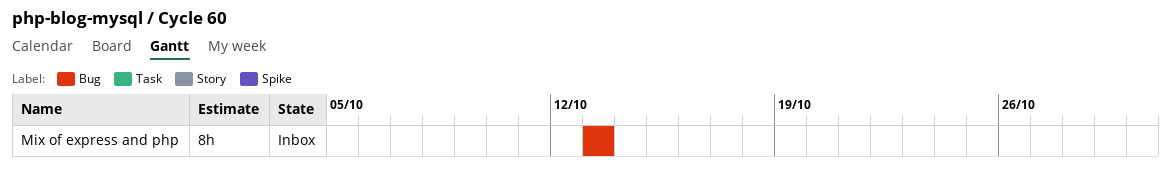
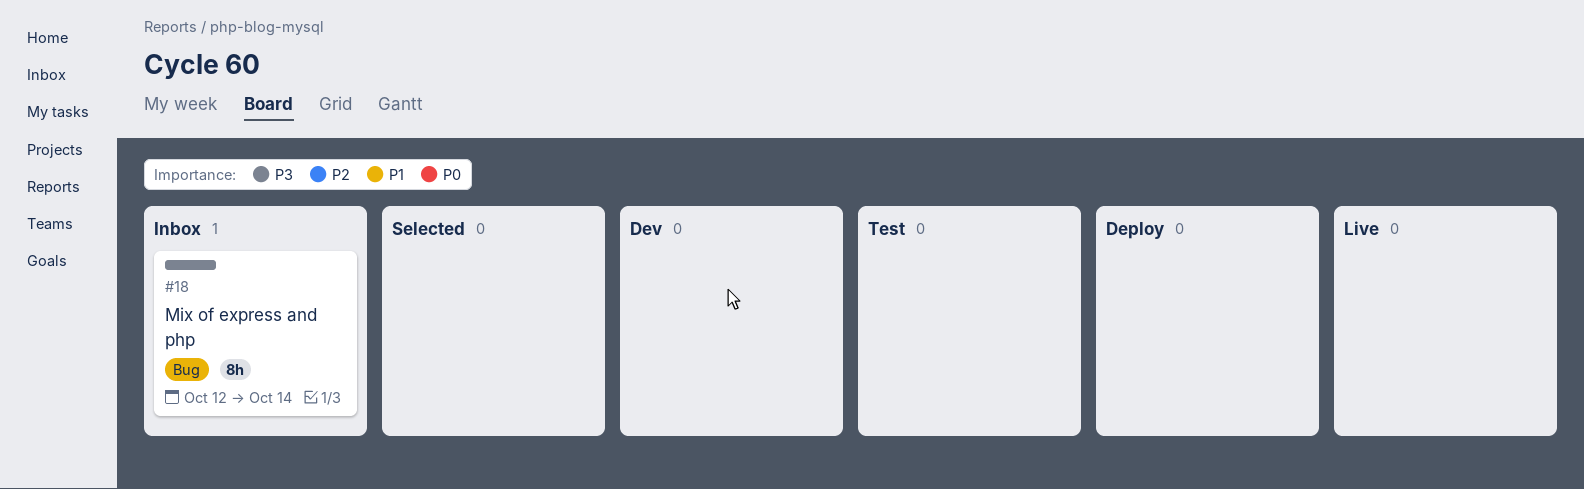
Mix of express and php, start: Oct 13 -> Oct 12
Mix of express and php, due: Oct 13 -> Oct 14

